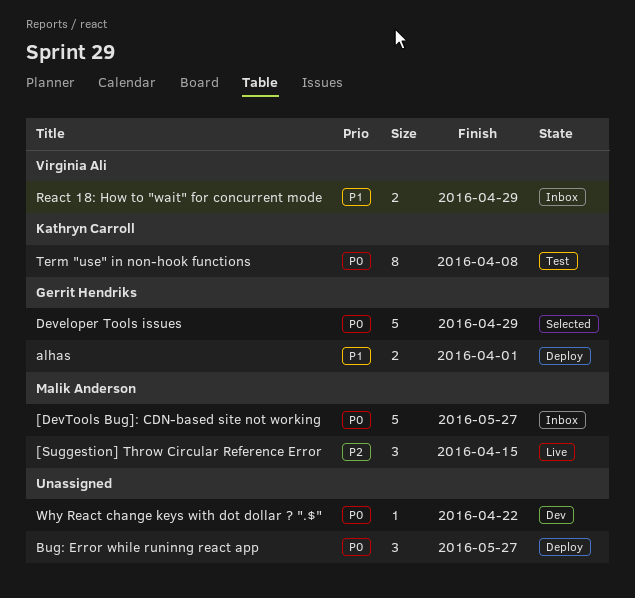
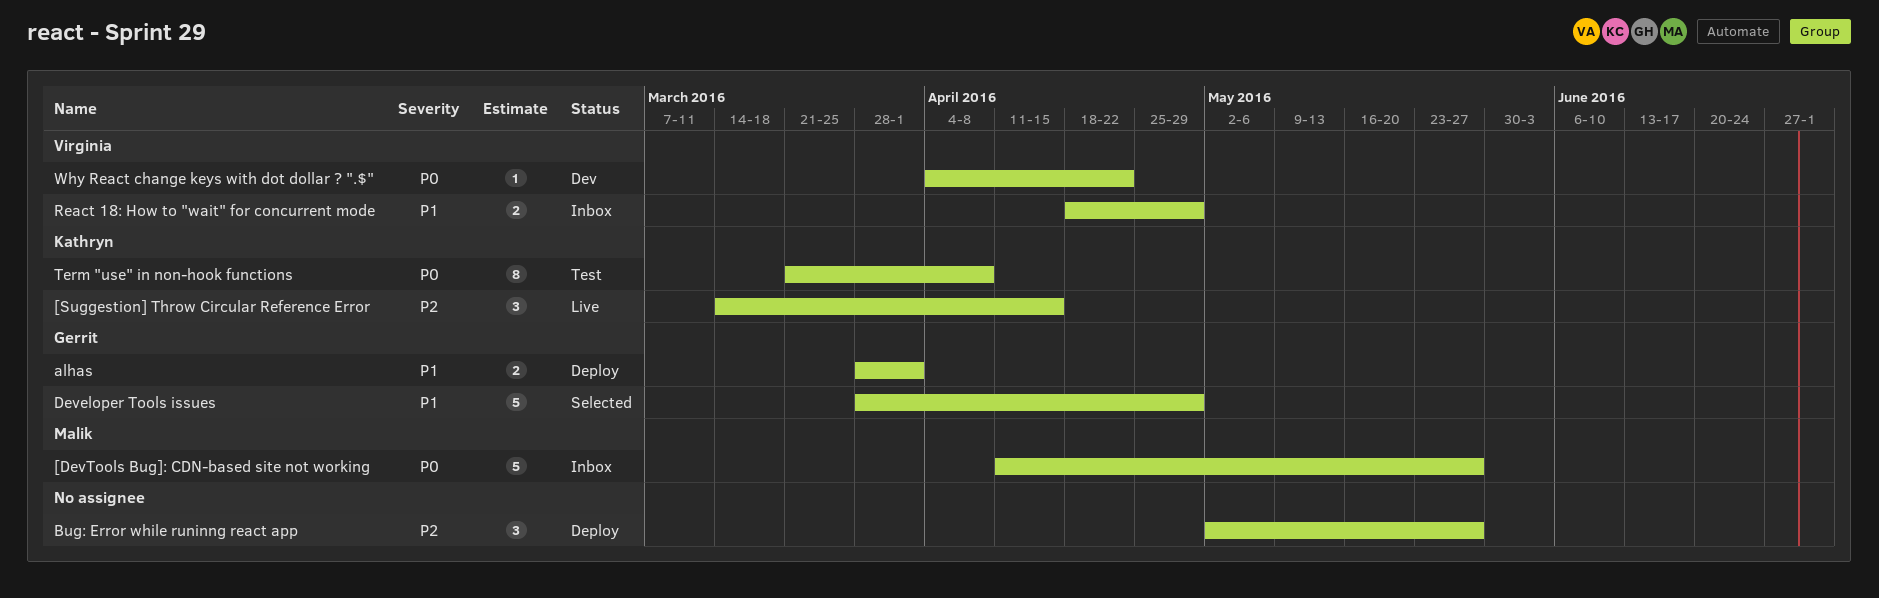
[Suggestion] Throw Circular Reference Error, owner: Malik Anderson -> Kathryn Carroll
Bug: Error while runinng react app, priority: P0 -> P2
Developer Tools issues, priority: P0 -> P1
Why React change keys with dot dollar ? ".$", owner: none -> Virginia Ali

